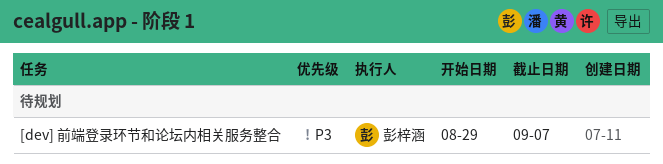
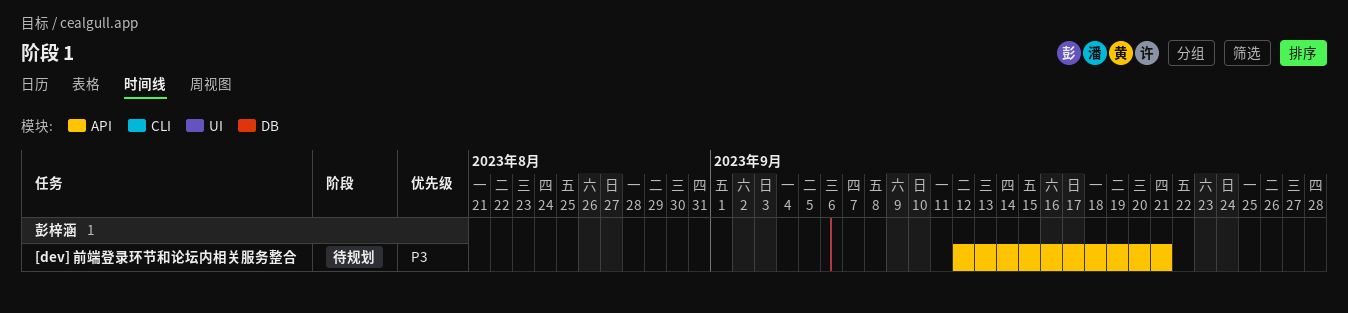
[dev] 前端登录环节和论坛内相关服务整合, start: Aug 29 -> Sep 12
[dev] 前端登录环节和论坛内相关服务整合, due: Sep 7 -> Sep 21

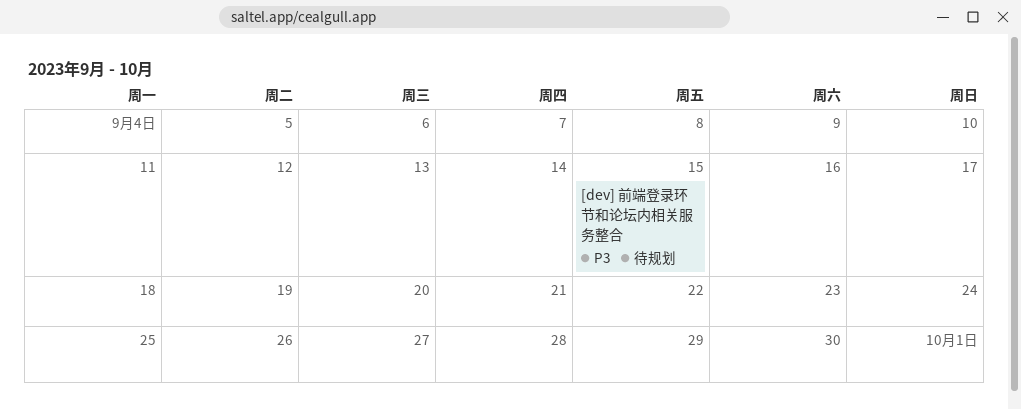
[dev] 前端登录环节和论坛内相关服务整合, due: Sep 21 -> Sep 15

